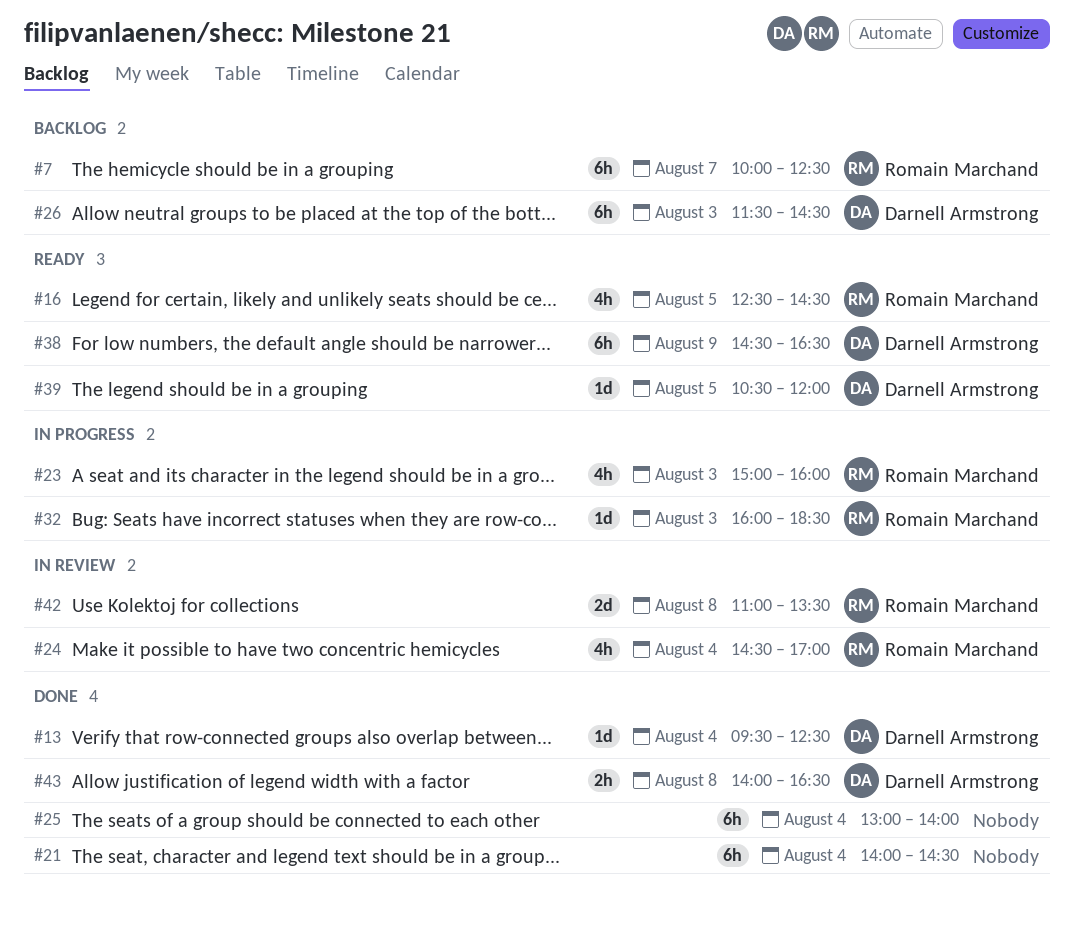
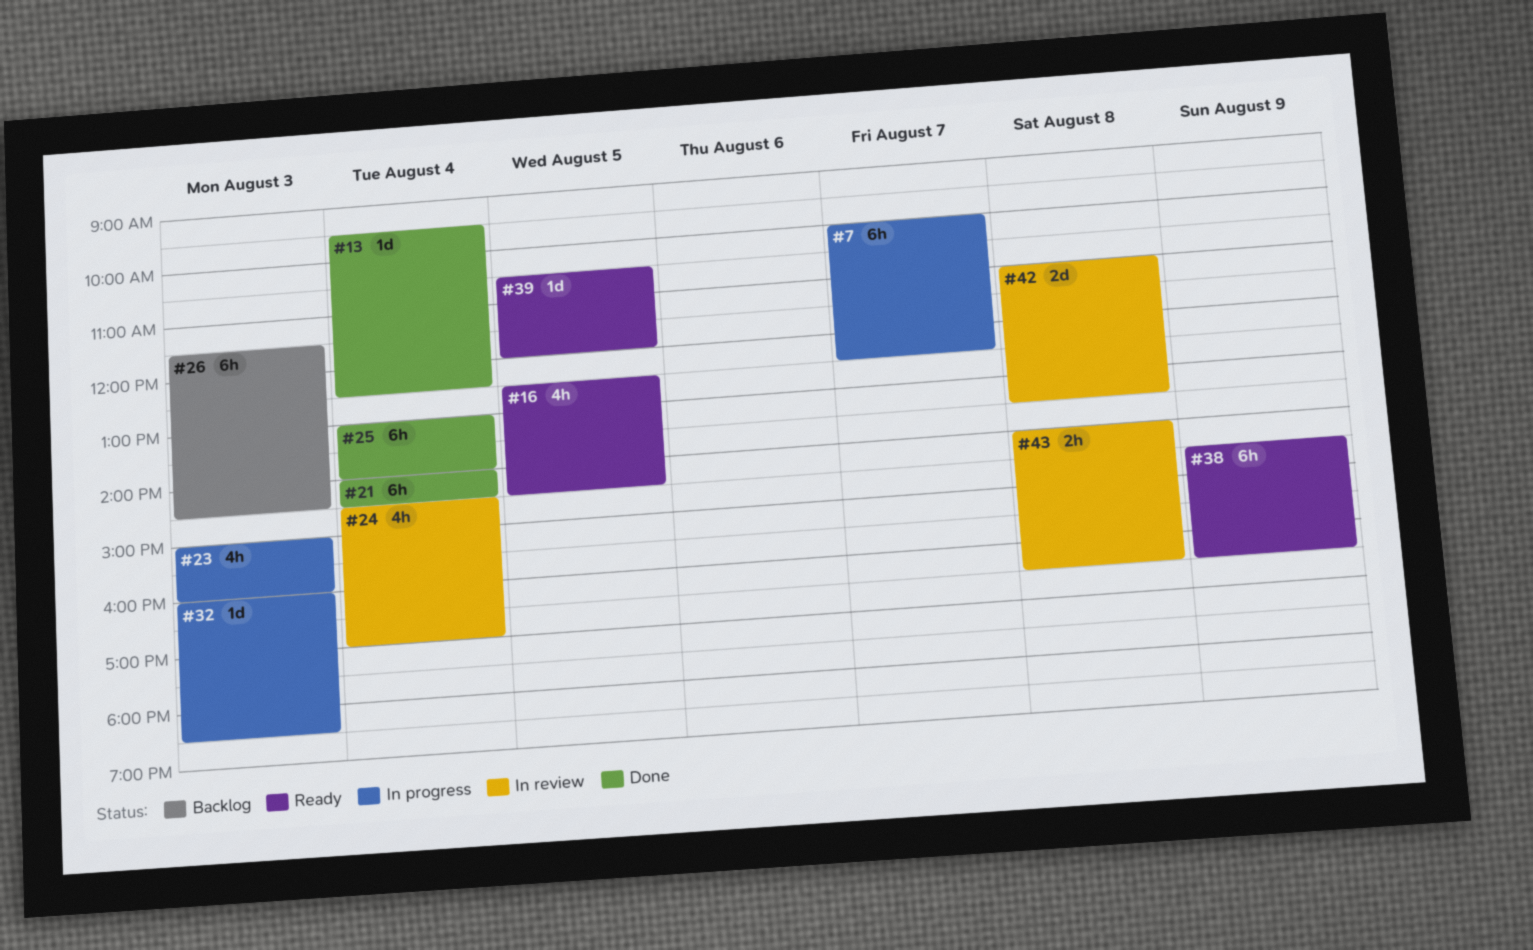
#7, status: Backlog -> In progress
#43, status: Done -> In review

